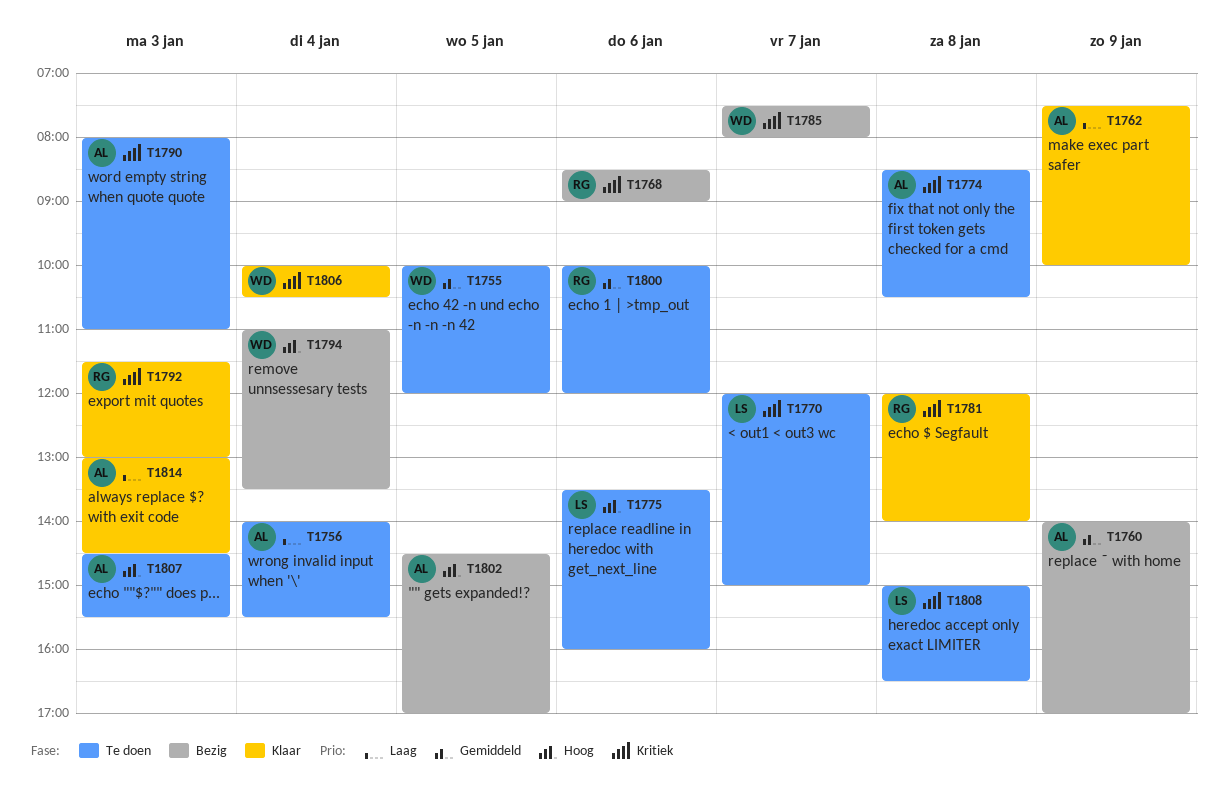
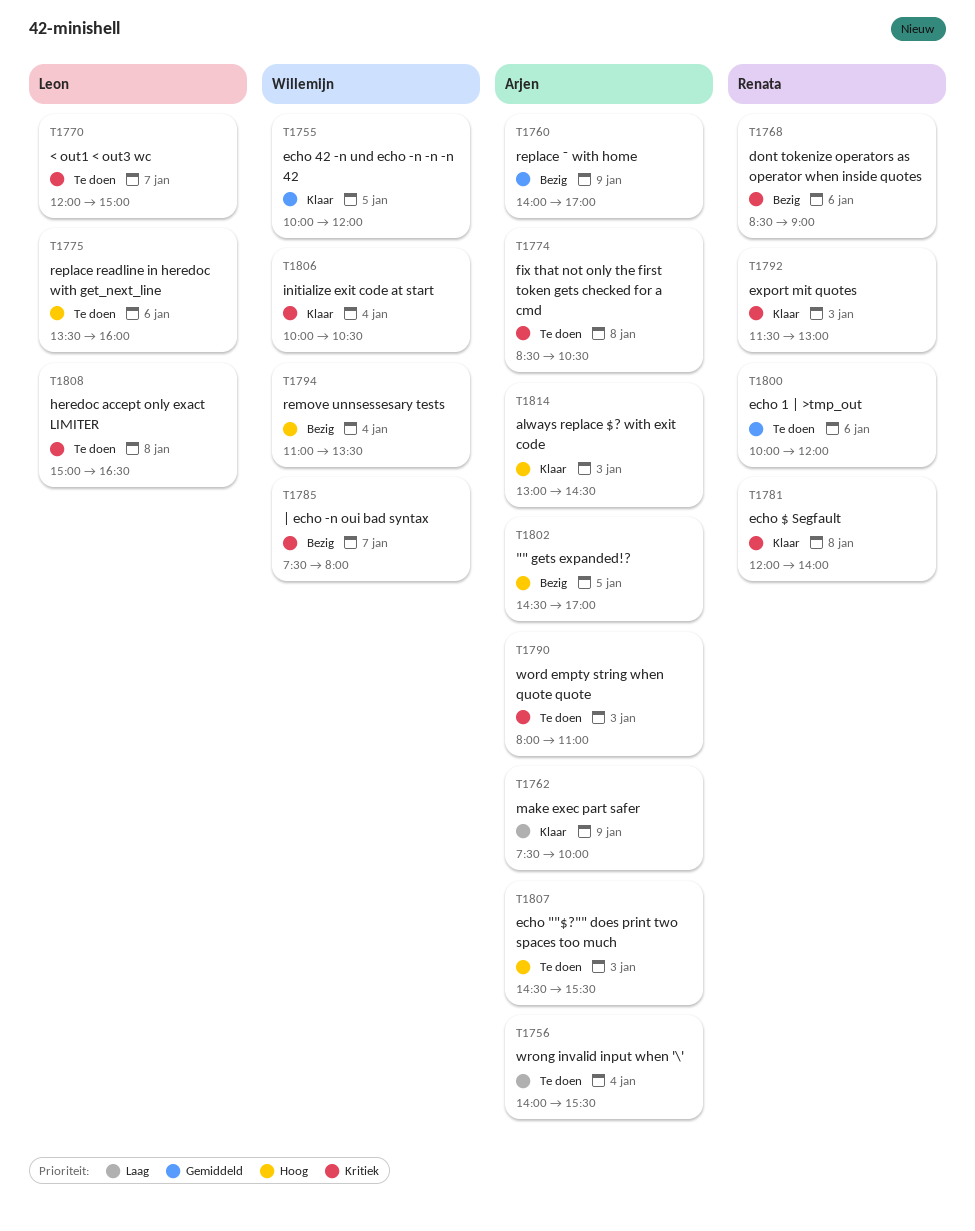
T1755, status: Te doen -> Klaar
T1814, priority: Laag -> Hoog

